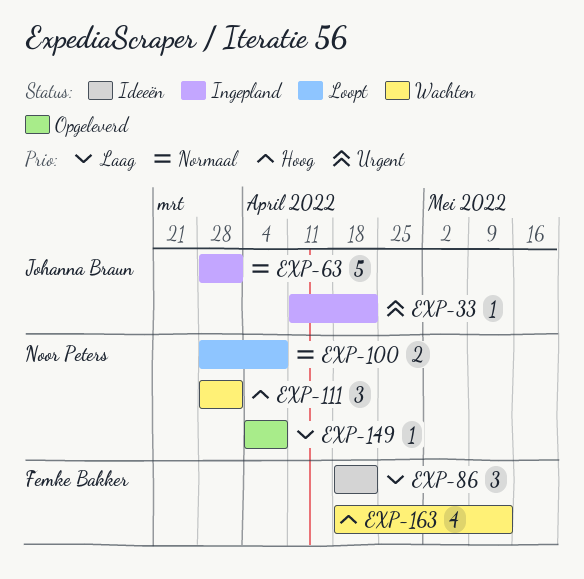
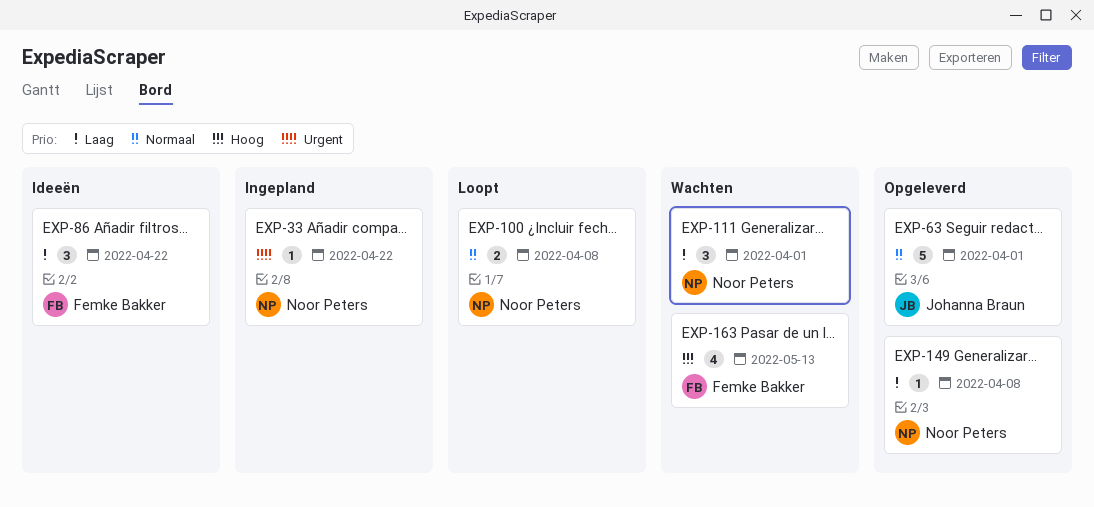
EXP-33, owner: Johanna Braun -> Noor Peters
EXP-63, status: Ingepland -> Opgeleverd
EXP-111, priority: Hoog -> Laag

